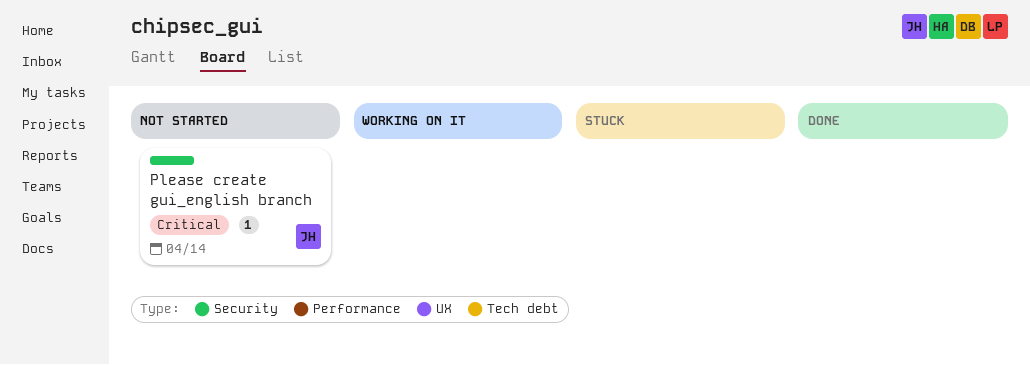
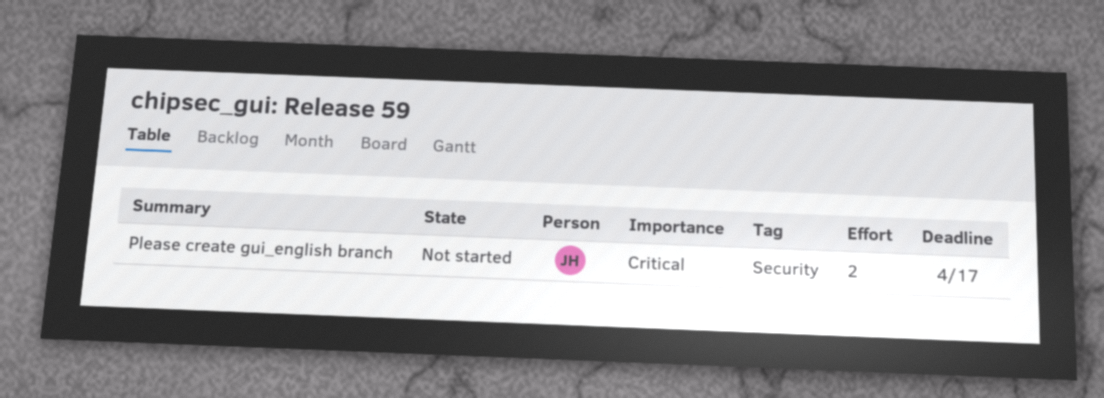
Please create gui_english branch, estimate: 1 -> 2
Please create gui_english branch, due: Apr 14 -> Apr 17

